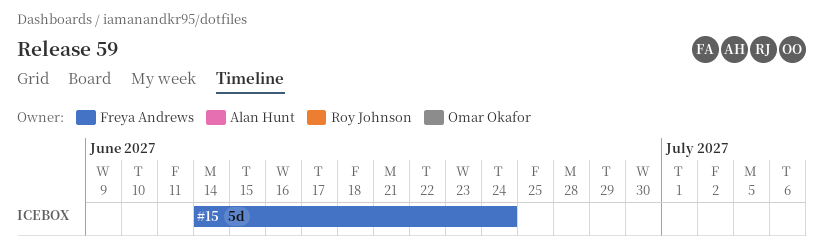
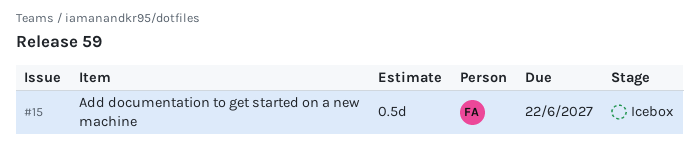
#15, estimate: 5d -> 0.5d
#15, due: Jun 24 -> Jun 22

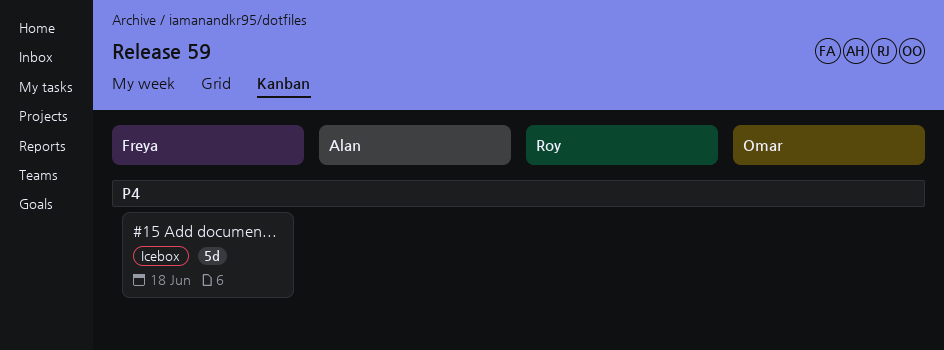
#15, estimate: 0.5d -> 5d
#15, due: Jun 22 -> Jun 18

